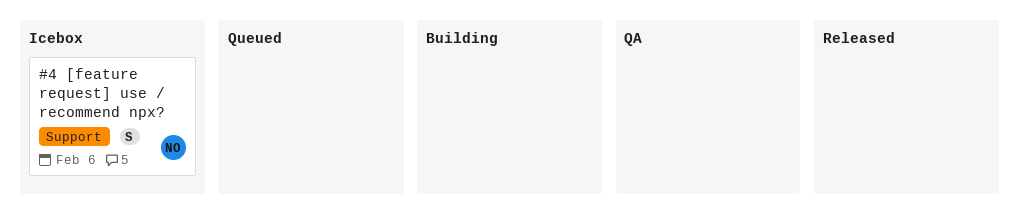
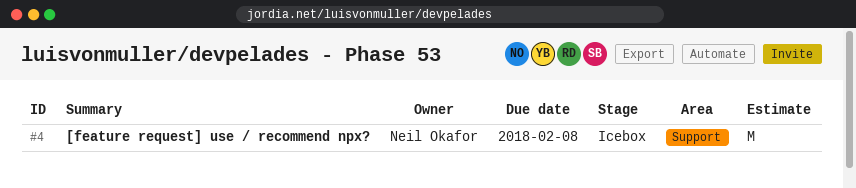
#4, estimate: S -> M
#4, due: Feb 6 -> Feb 8

